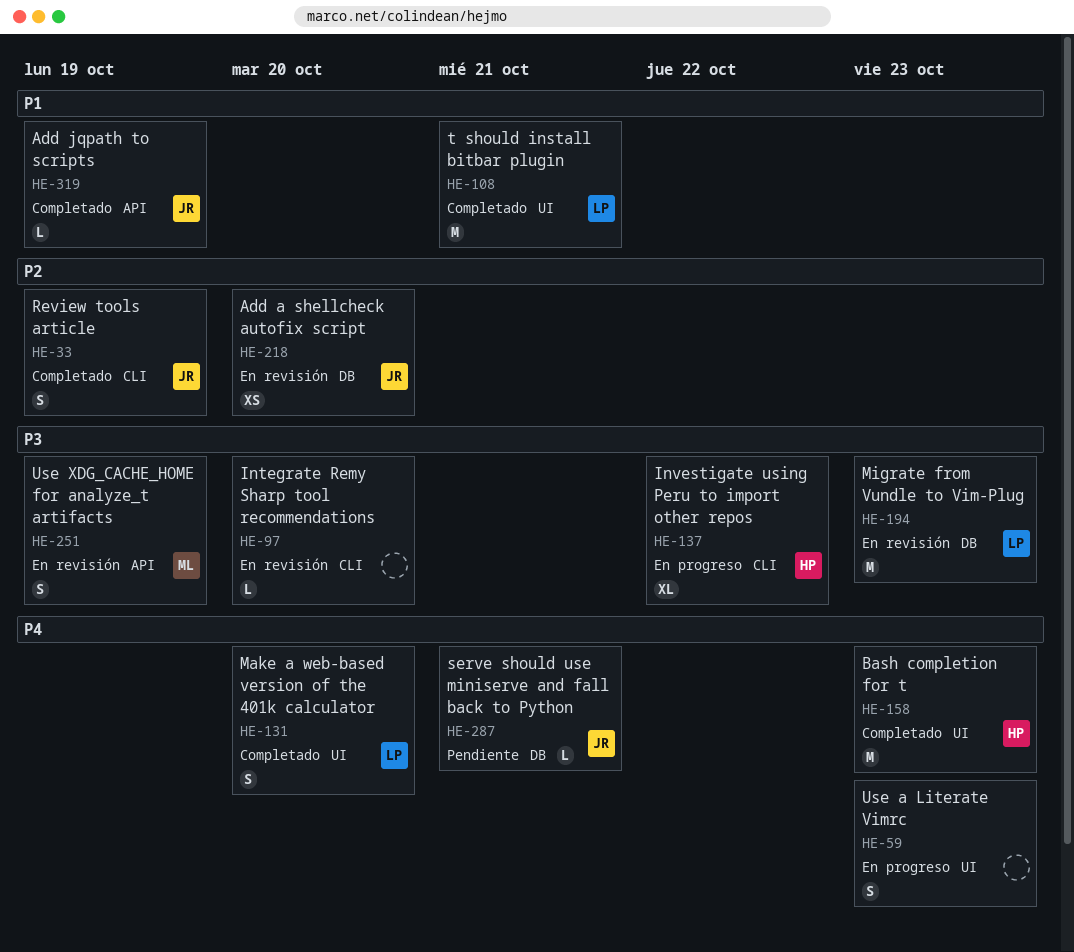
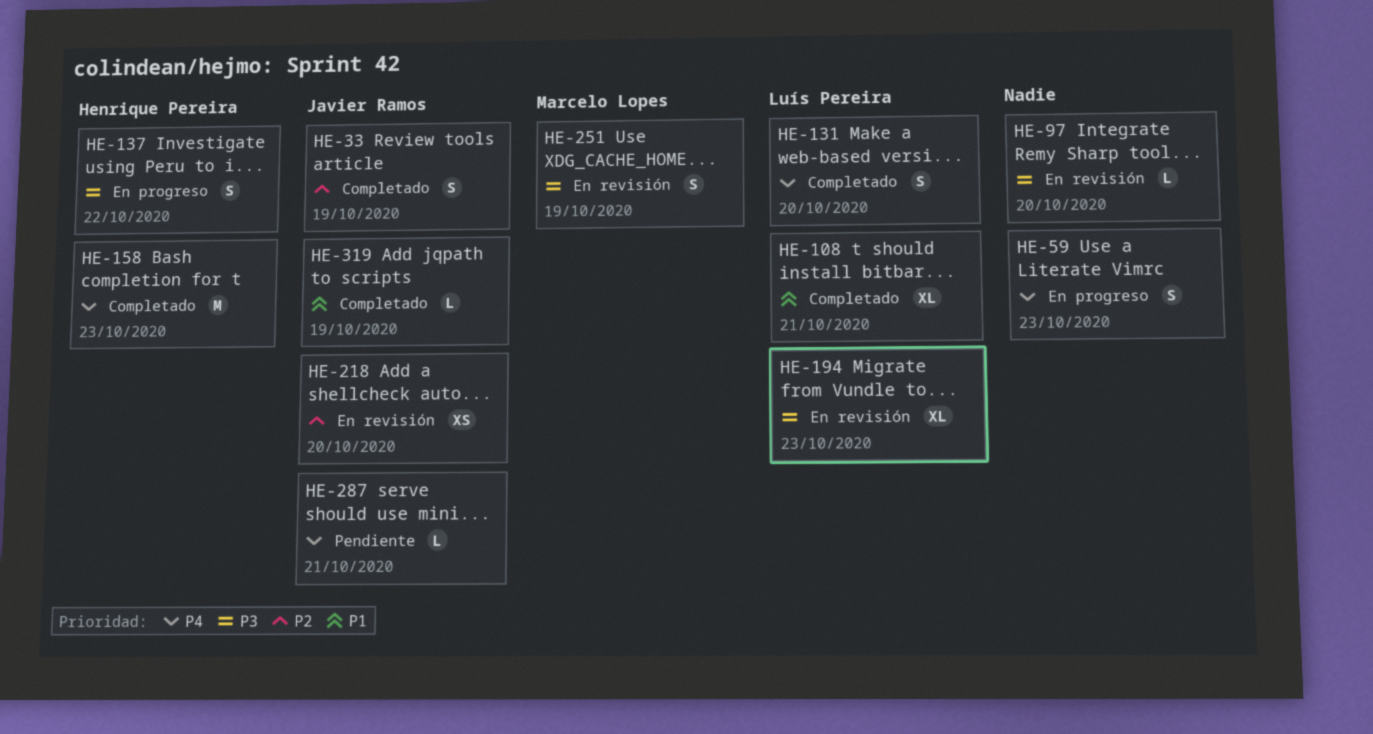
HE-108, estimate: M -> XL
HE-137, estimate: XL -> S
HE-194, estimate: M -> XL

